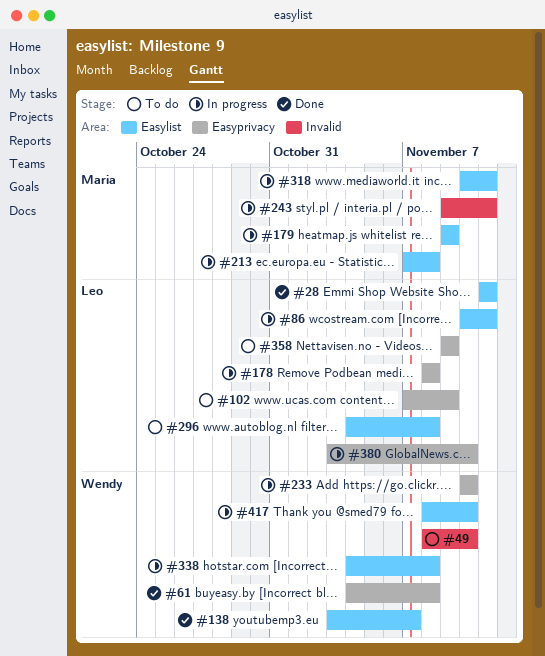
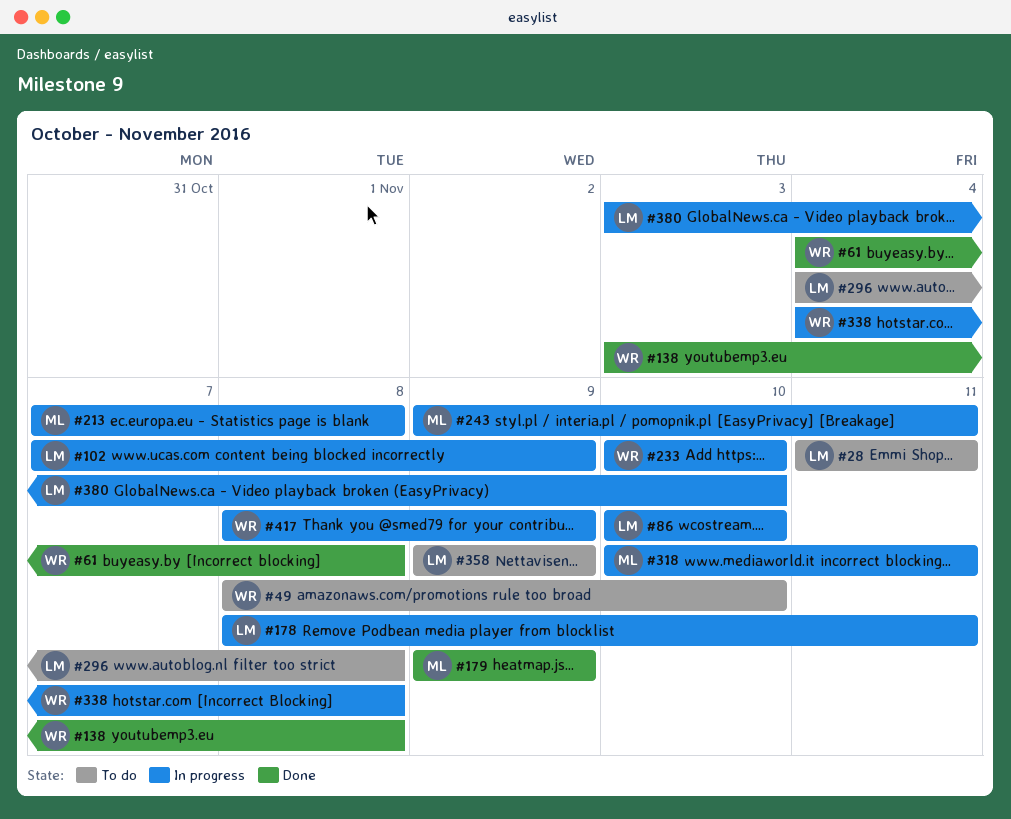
#28, status: Done -> To do
#86, due: Nov 11 -> Nov 10
#102, status: To do -> In progress
#138, due: Nov 7 -> Nov 8
#178, due: Nov 8 -> Nov 11
#179, status: In progress -> Done
#417, due: Nov 10 -> Nov 9

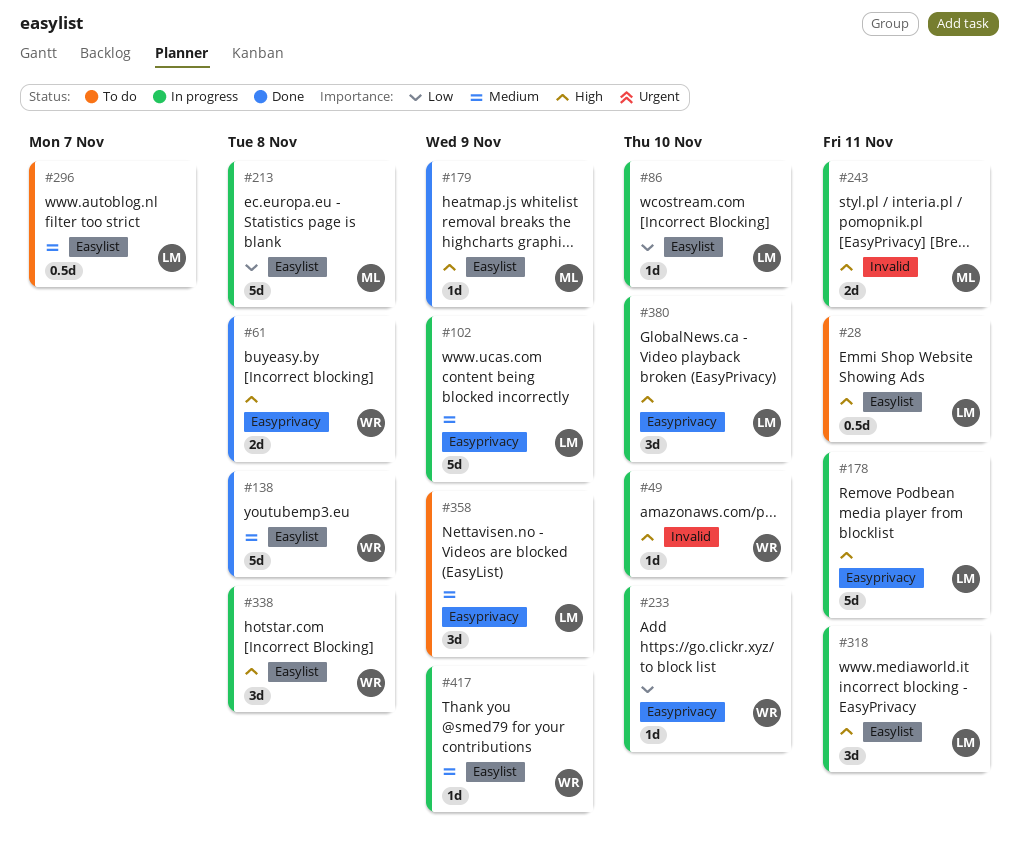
#49, status: To do -> In progress
#296, due: Nov 8 -> Nov 7
#318, owner: ML -> LM

